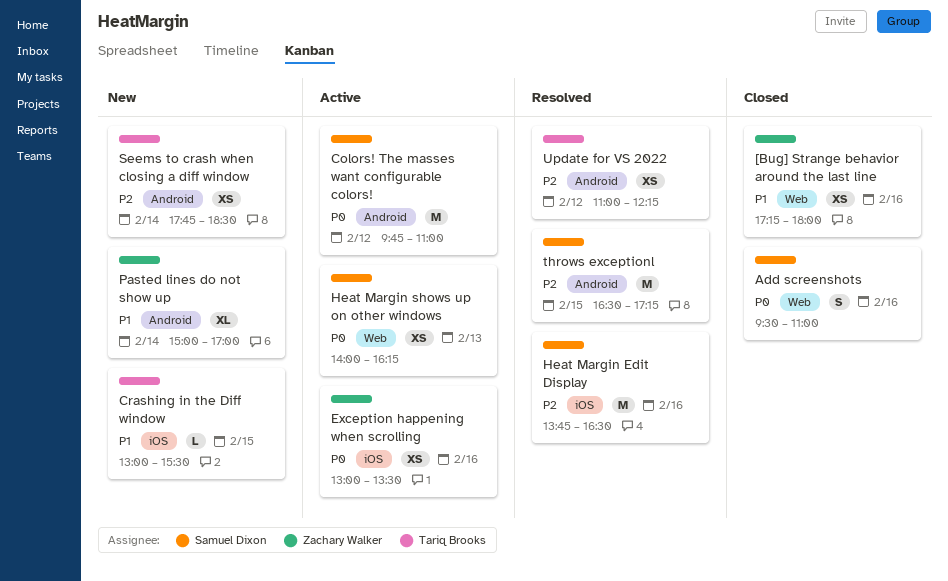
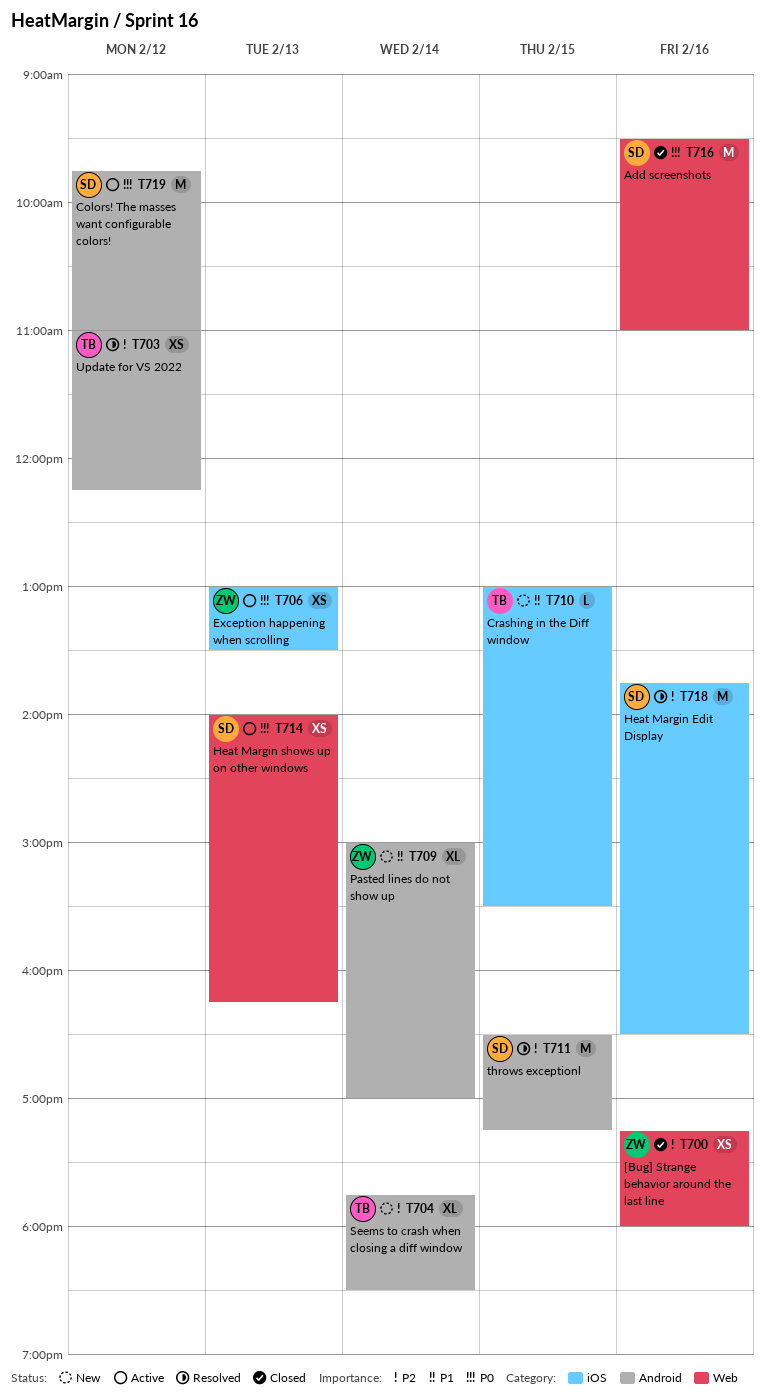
[Bug] Strange behavior around the last line, priority: P1 -> P2
Add screenshots, estimate: S -> M
Exception happening when scrolling, day: Feb 16 -> Feb 13
Seems to crash when closing a diff window, estimate: XS -> XL

